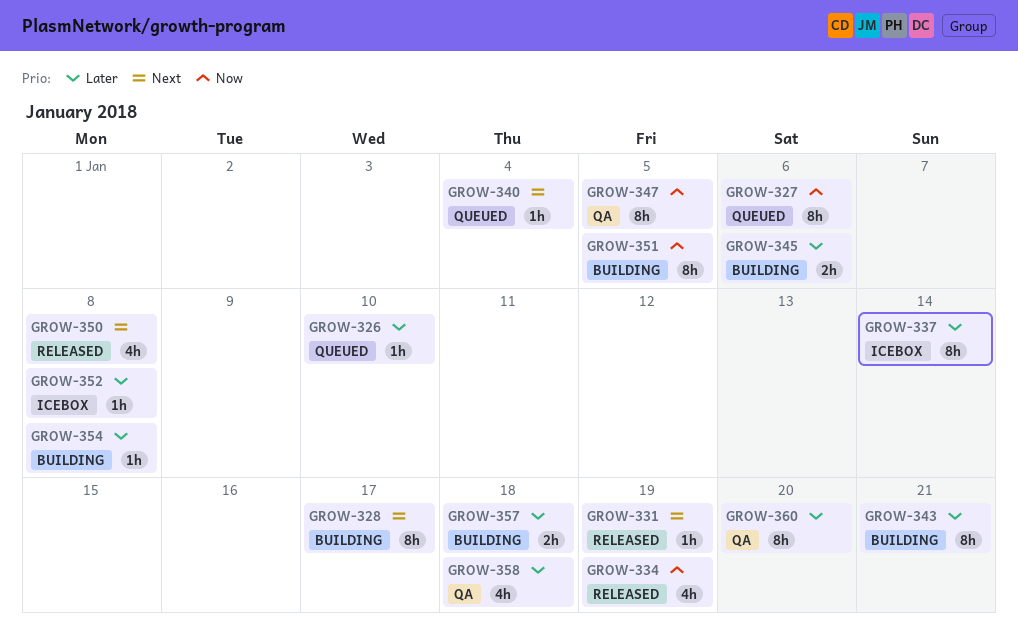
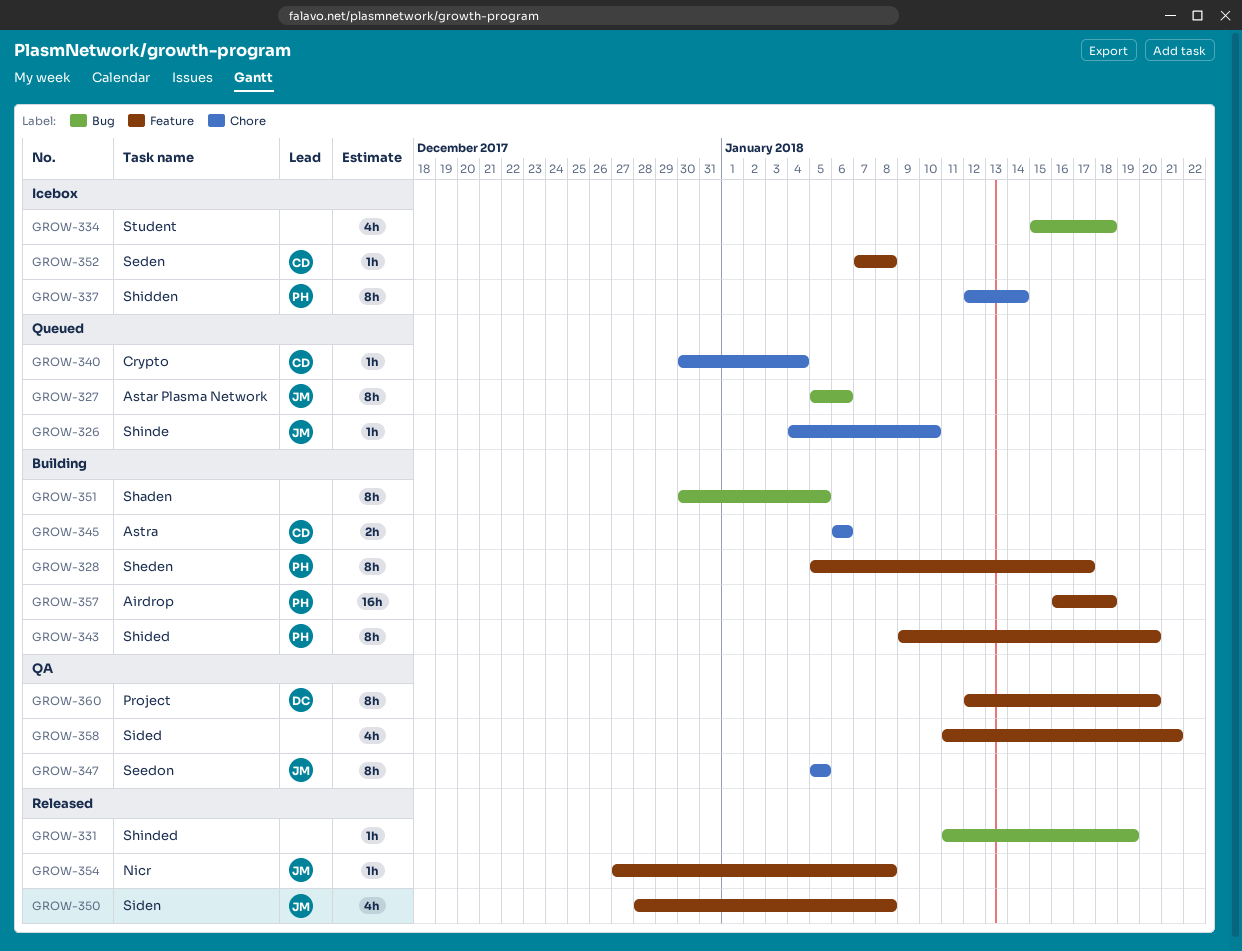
GROW-334, status: Released -> Icebox
GROW-334, due: Jan 19 -> Jan 18
GROW-343, due: Jan 21 -> Jan 20
GROW-354, status: Building -> Released
GROW-357, estimate: 2h -> 16h
GROW-358, due: Jan 18 -> Jan 21

